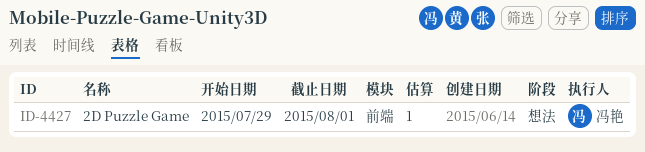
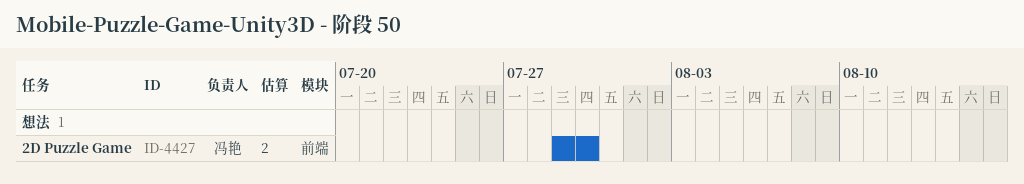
ID-4427, estimate: 1 -> 2
ID-4427, due: Aug 1 -> Jul 30

